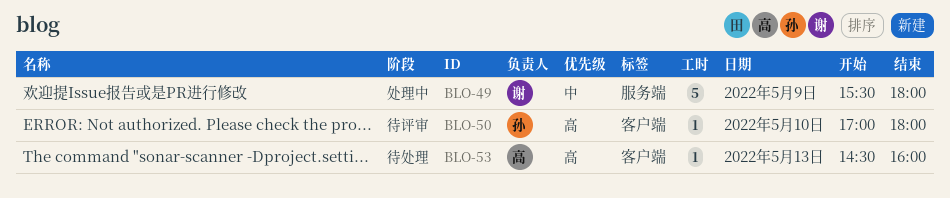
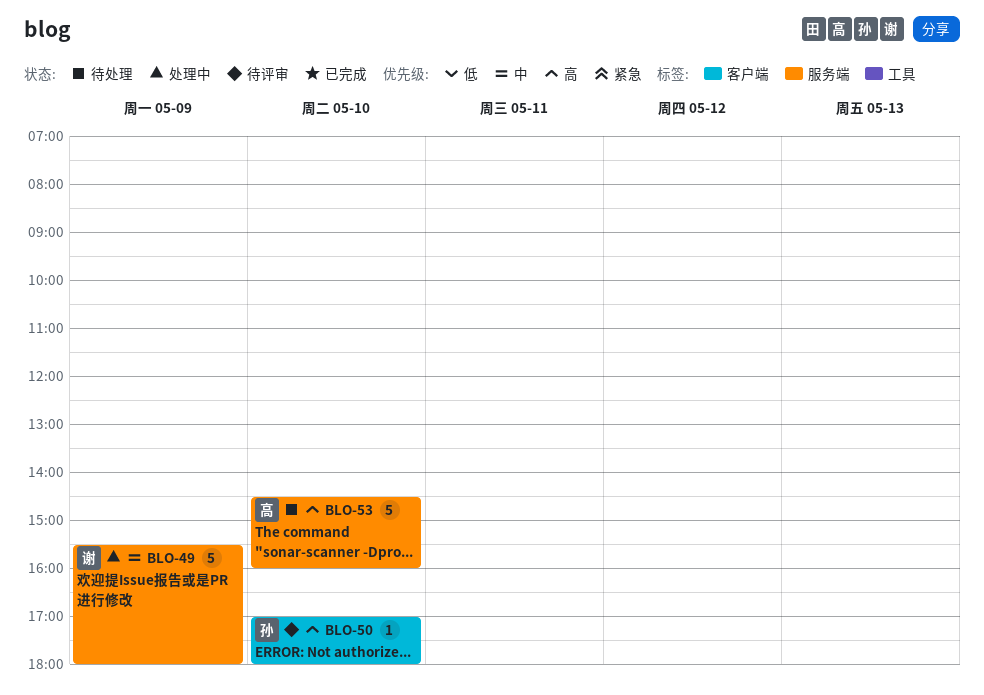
BLO-53, label: 客户端 -> 服务端
BLO-53, estimate: 1 -> 5
BLO-53, day: May 13 -> May 10

